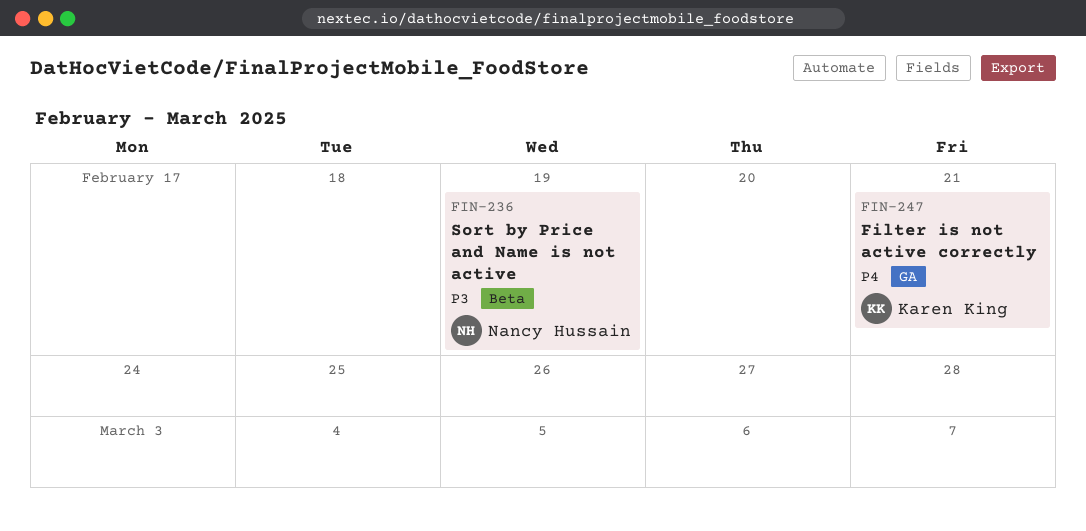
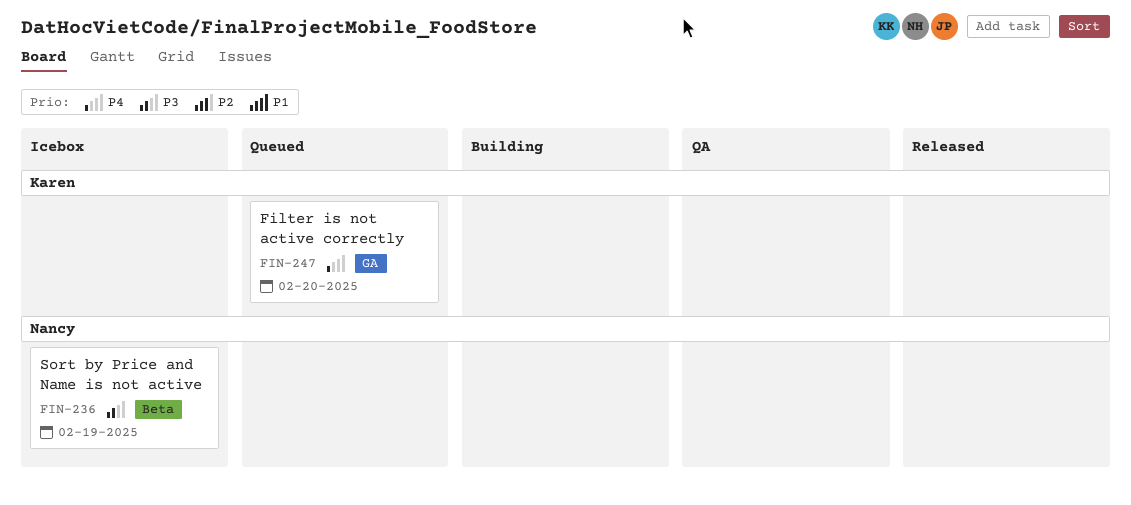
FIN-247, due: Feb 21 -> Feb 20

